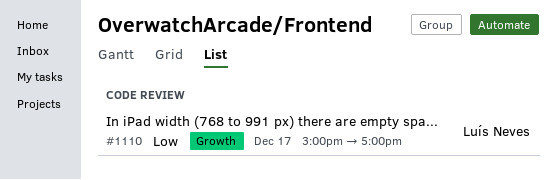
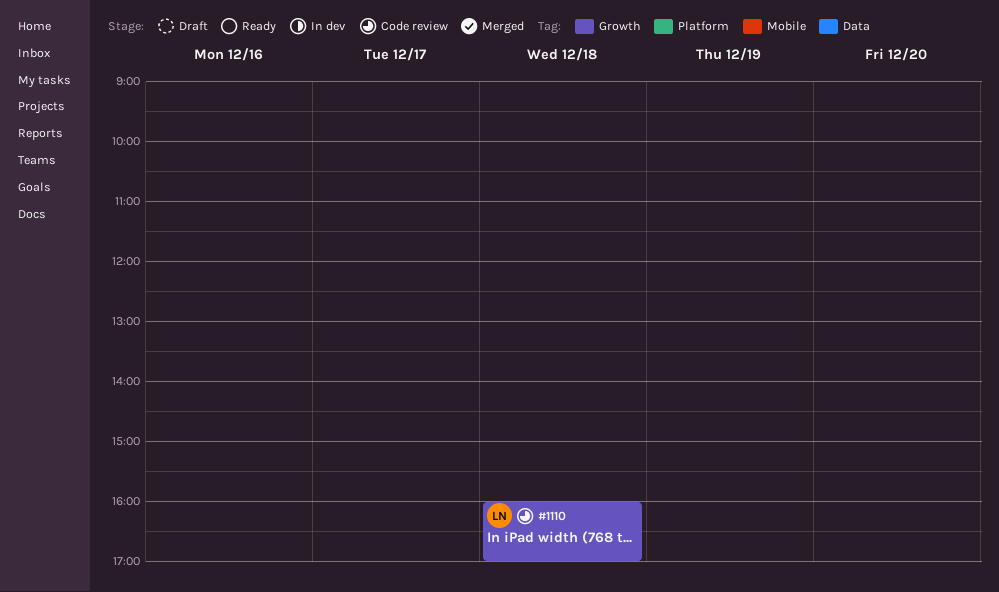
#1110, day: Dec 17 -> Dec 18
#1110, begins: 15:00 -> 16:00

